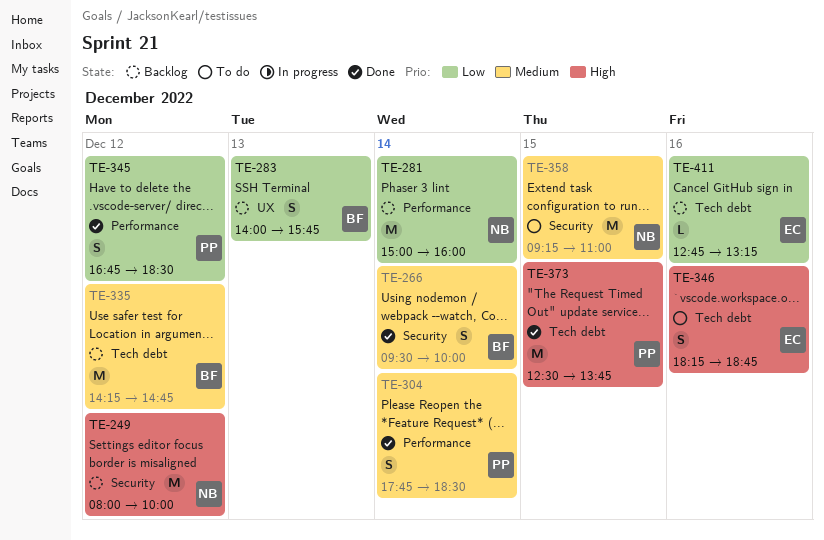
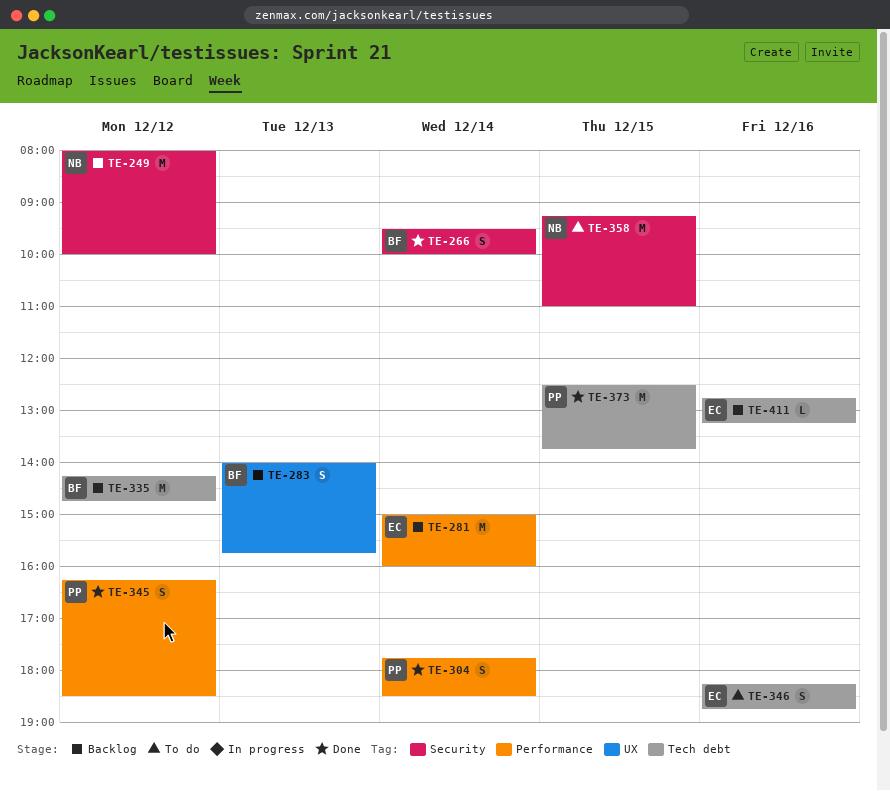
TE-281, owner: NB -> EC
TE-345, begins: 16:45 -> 16:15

